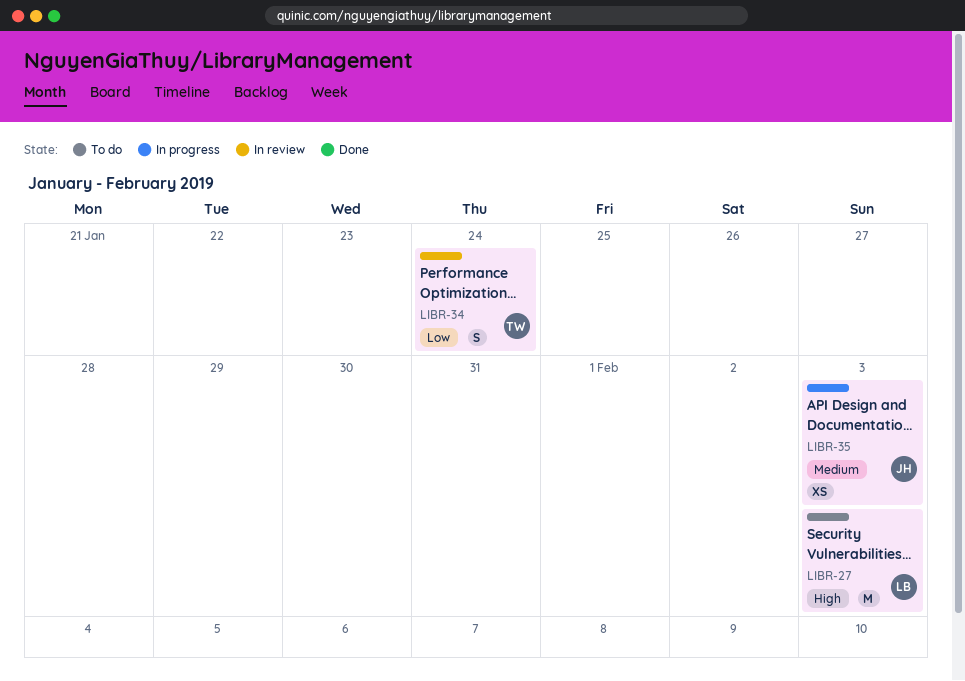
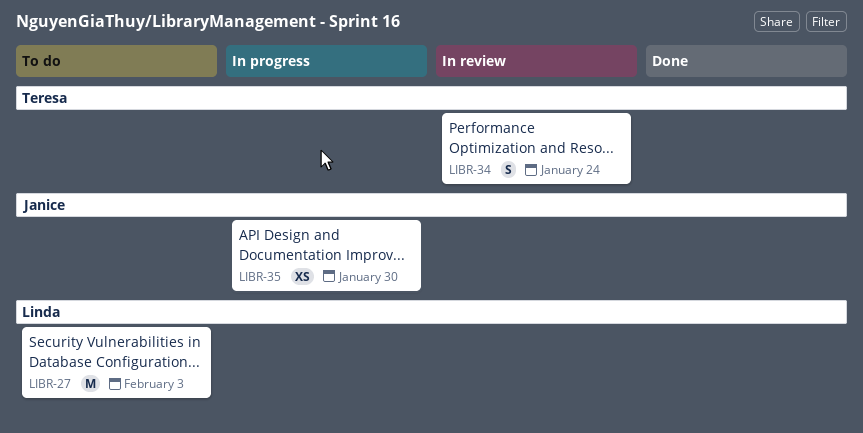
LIBR-35, due: Feb 3 -> Jan 30

